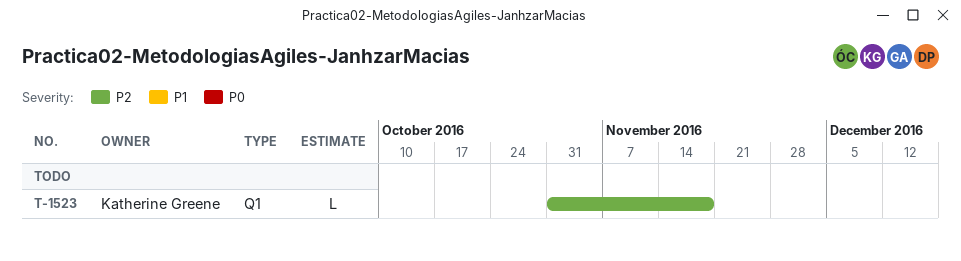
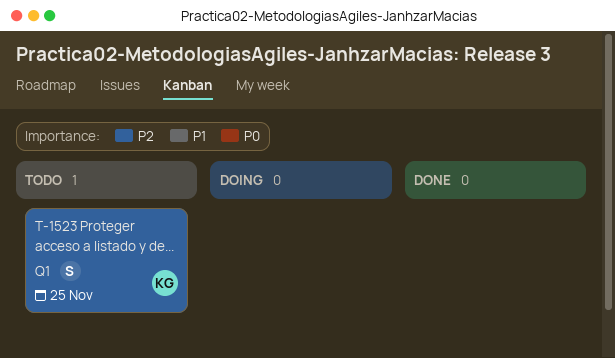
T-1523, estimate: L -> S
T-1523, due: Nov 18 -> Nov 25

